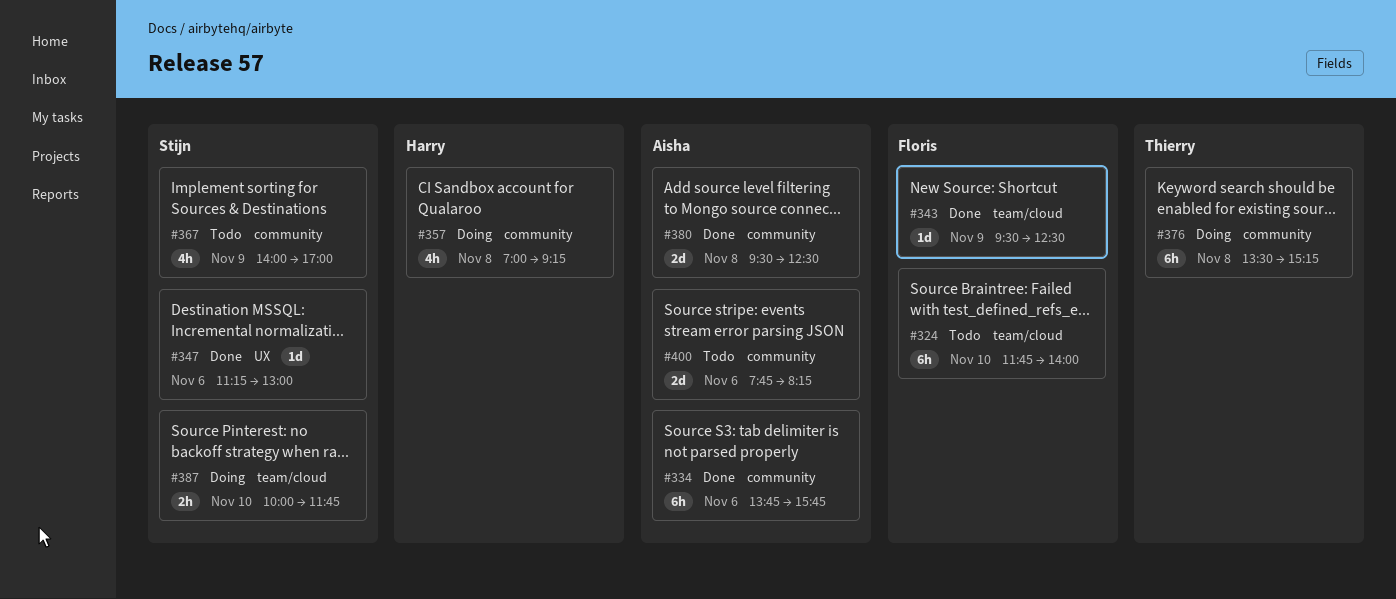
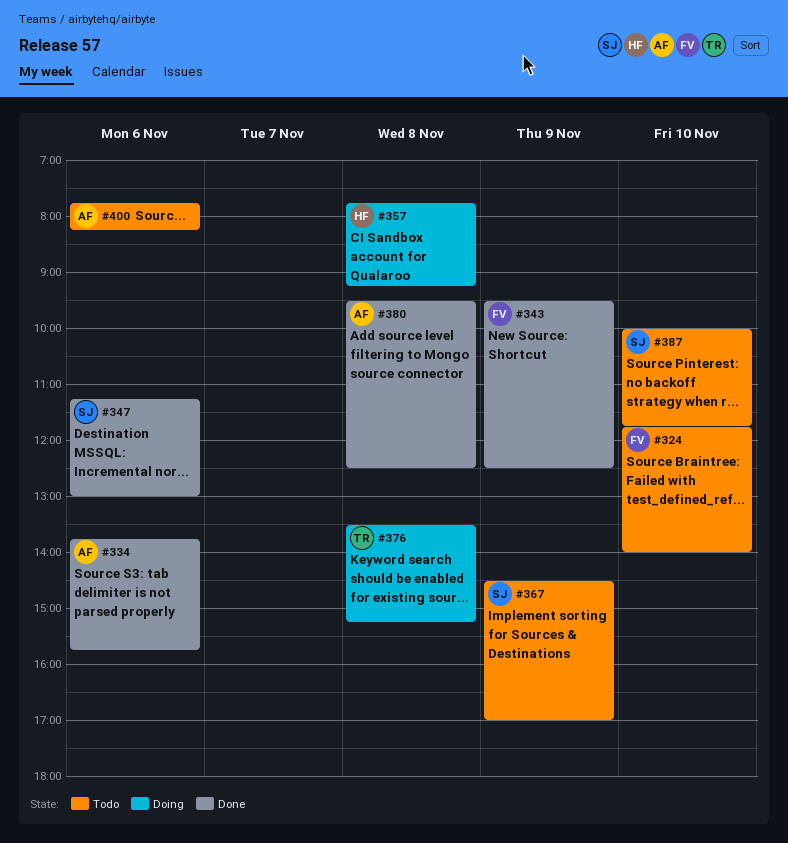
#357, begins: 07:00 -> 07:45
#367, begins: 14:00 -> 14:30
#387, status: Doing -> Todo

